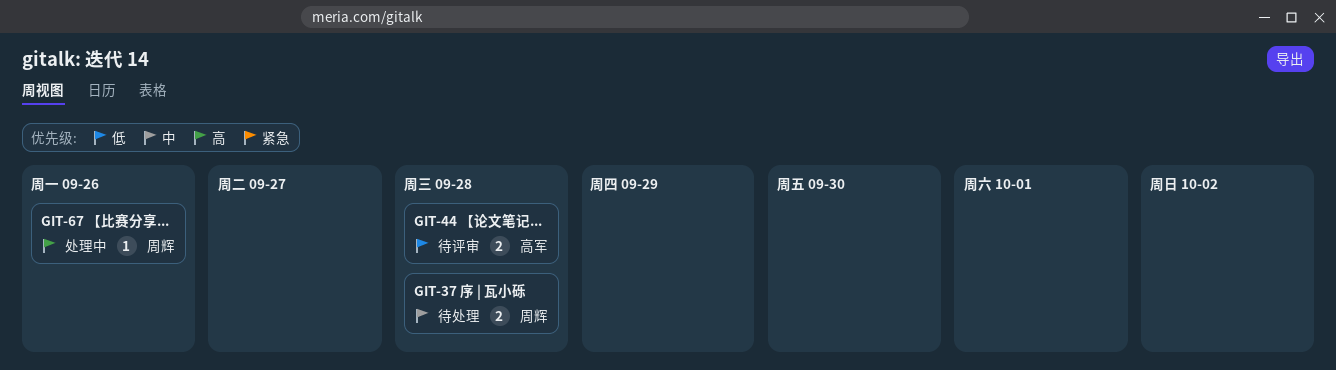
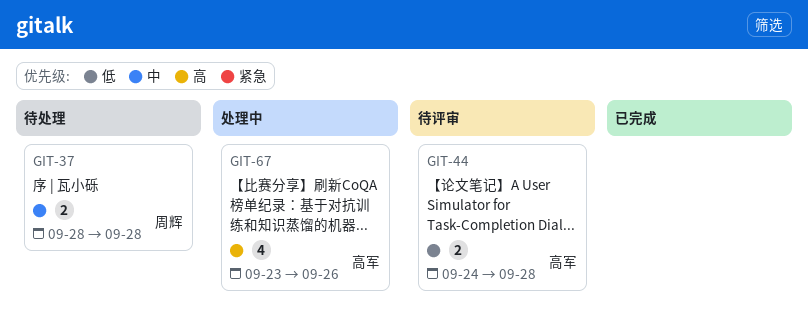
GIT-67, owner: 周辉 -> 高军
GIT-67, estimate: 1 -> 4

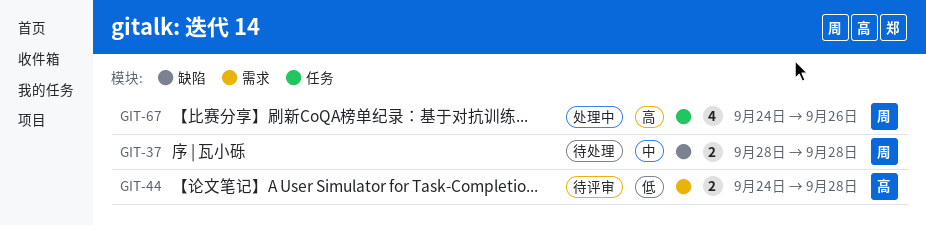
GIT-67, owner: 高军 -> 周辉
GIT-67, start: Sep 23 -> Sep 24

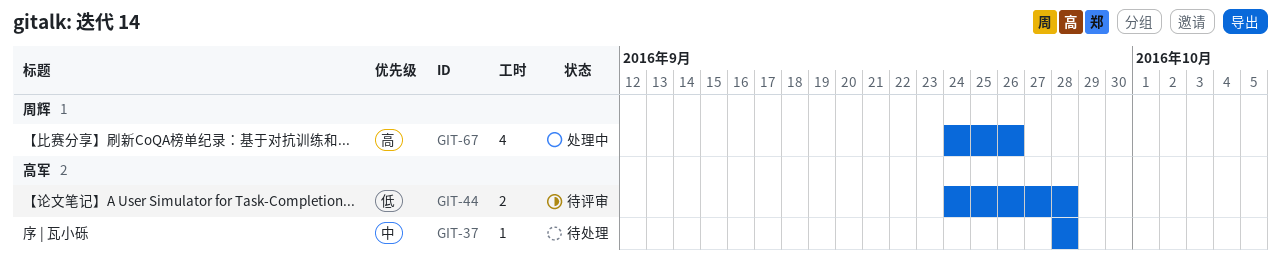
GIT-37, owner: 周辉 -> 高军
GIT-37, estimate: 2 -> 1

